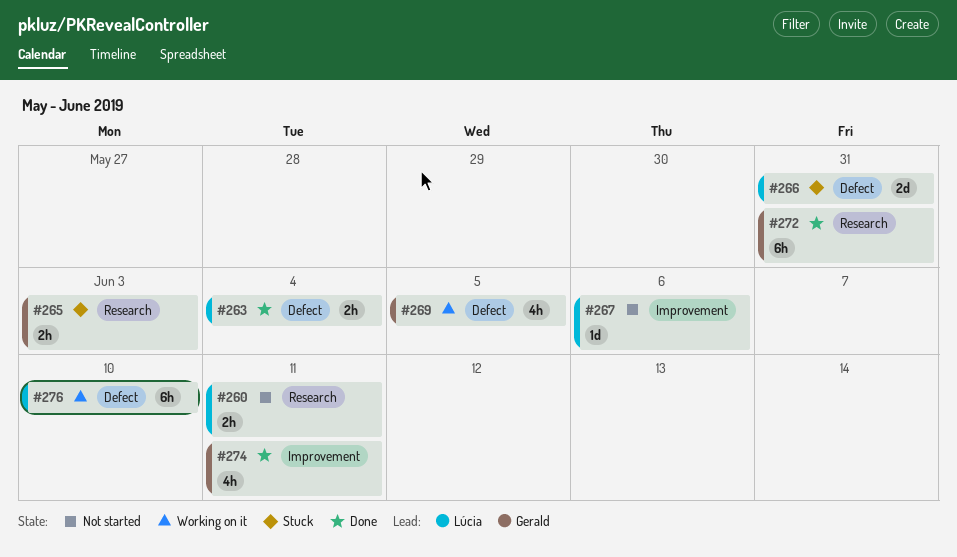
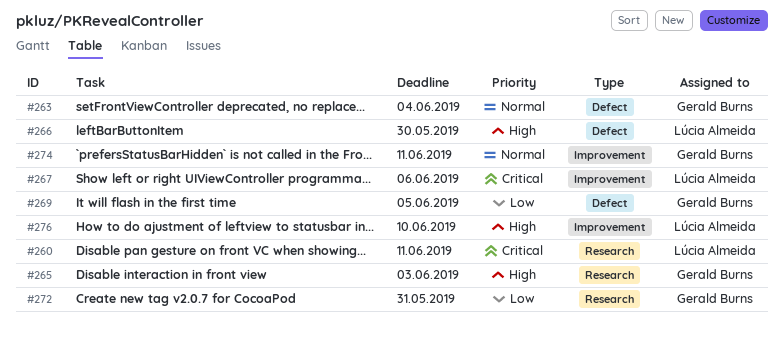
#263, owner: Lúcia Almeida -> Gerald Burns
#266, due: May 31 -> May 30
#276, label: Defect -> Improvement

